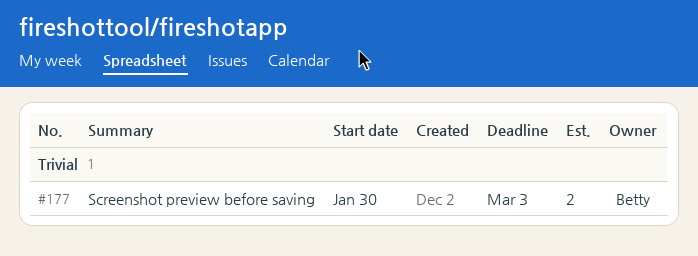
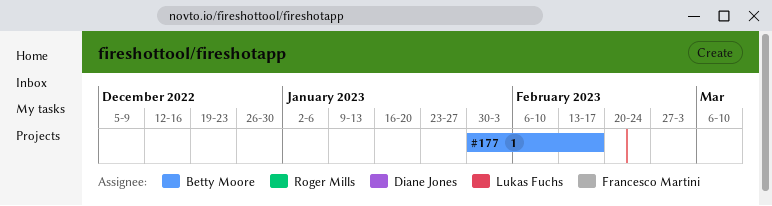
#177, estimate: 2 -> 1
#177, due: Mar 3 -> Feb 17

